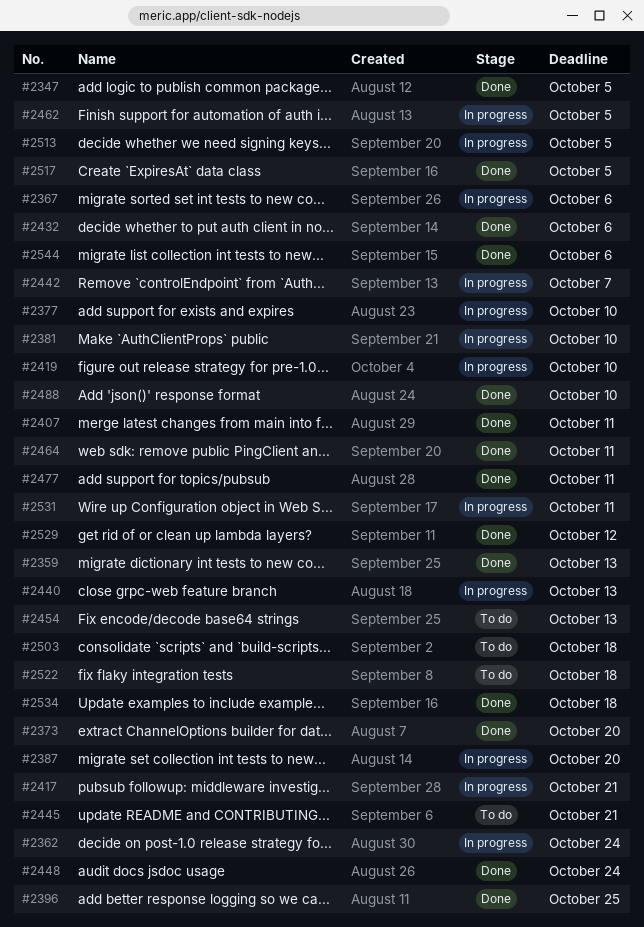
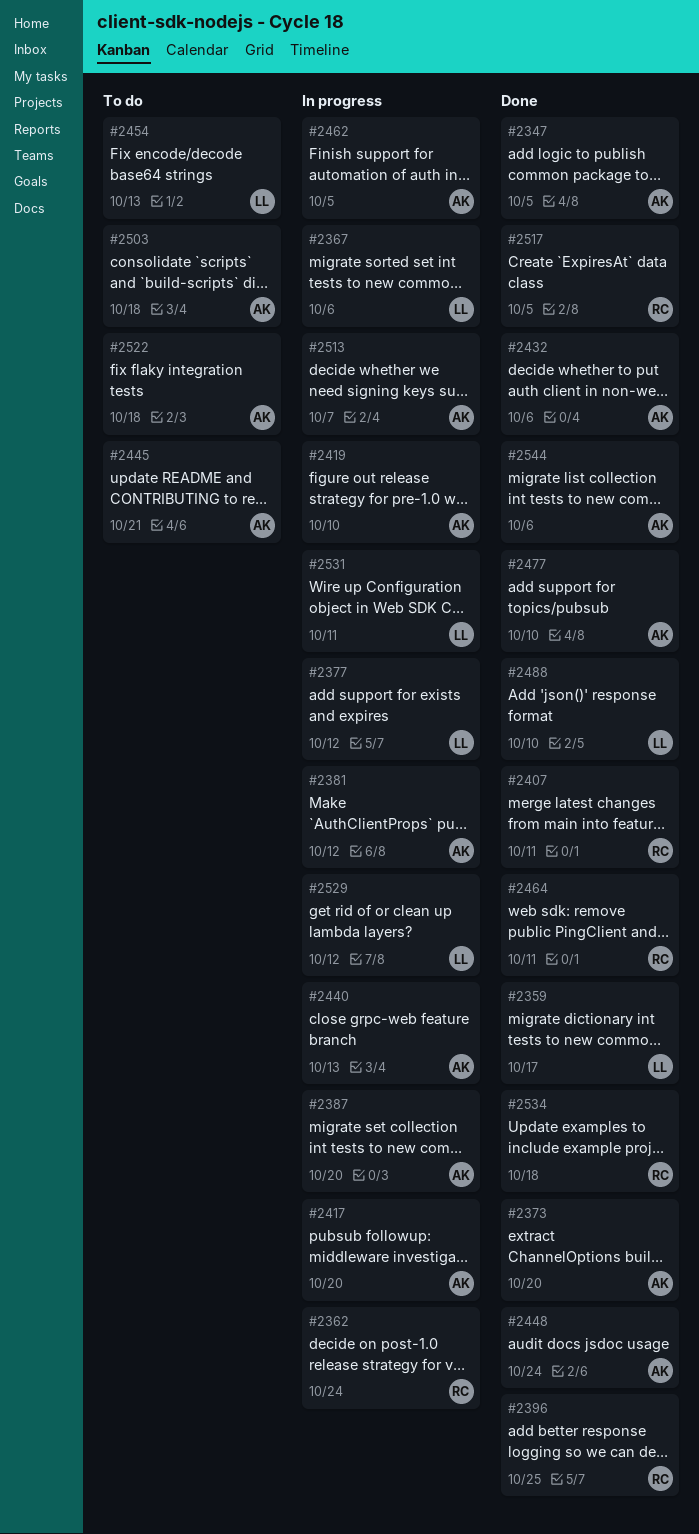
#2359, due: Oct 13 -> Oct 17
#2377, due: Oct 10 -> Oct 12
#2381, due: Oct 10 -> Oct 12
#2417, due: Oct 21 -> Oct 20
#2442: present -> none
#2477, due: Oct 11 -> Oct 10
#2513, due: Oct 5 -> Oct 7
#2529, status: Done -> In progress

